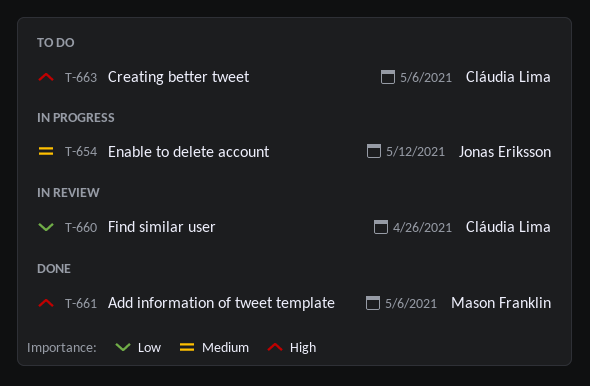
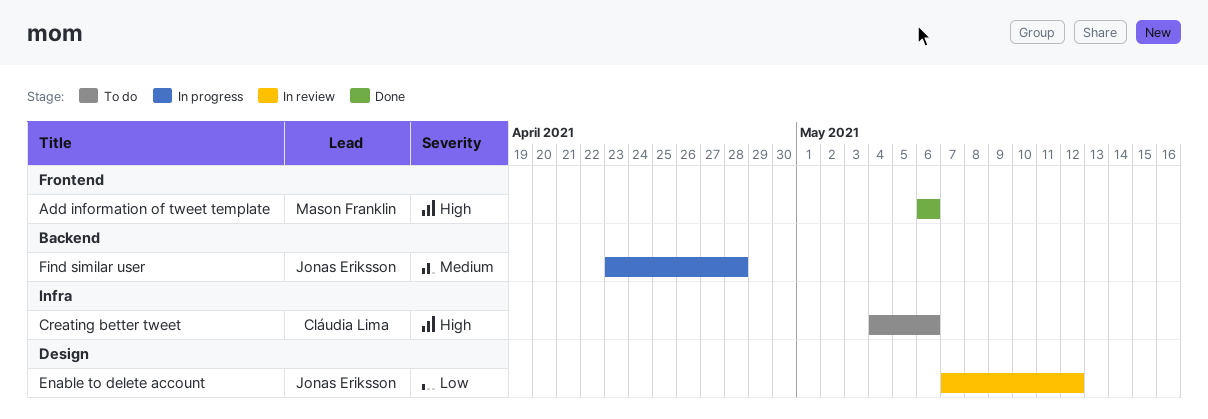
Enable to delete account, status: In progress -> In review
Enable to delete account, priority: Medium -> Low
Find similar user, status: In review -> In progress
Find similar user, owner: Cláudia Lima -> Jonas Eriksson
Find similar user, priority: Low -> Medium
Find similar user, due: Apr 26 -> Apr 28

